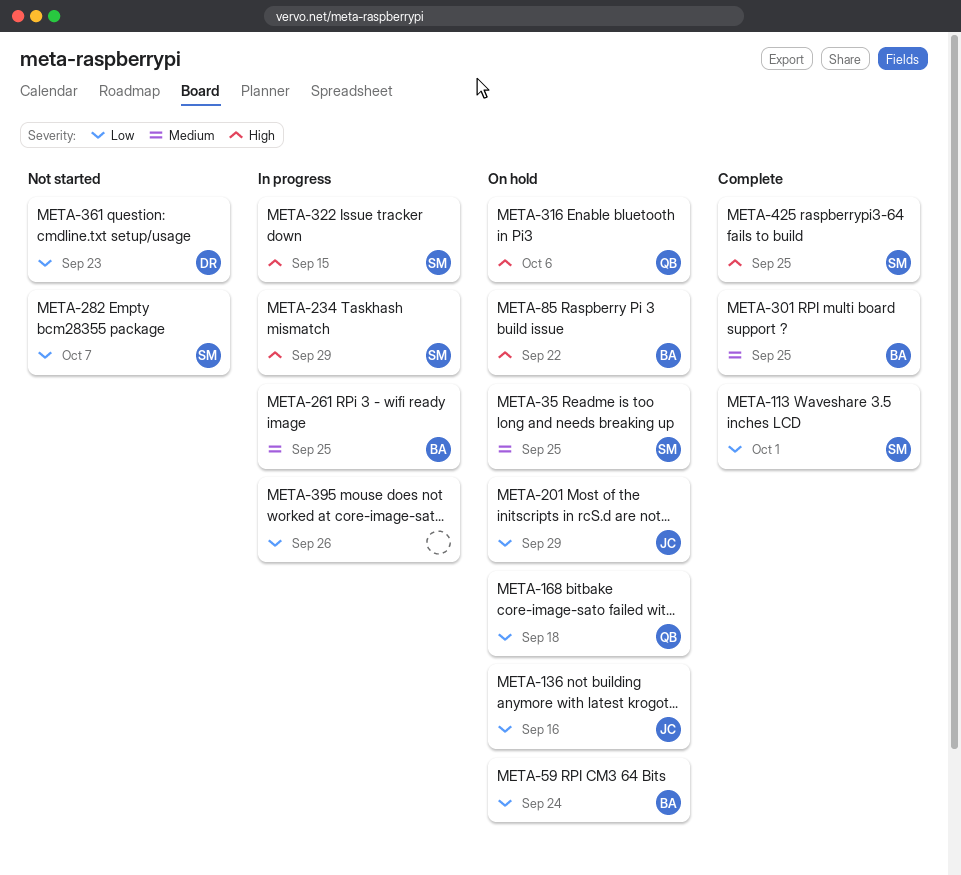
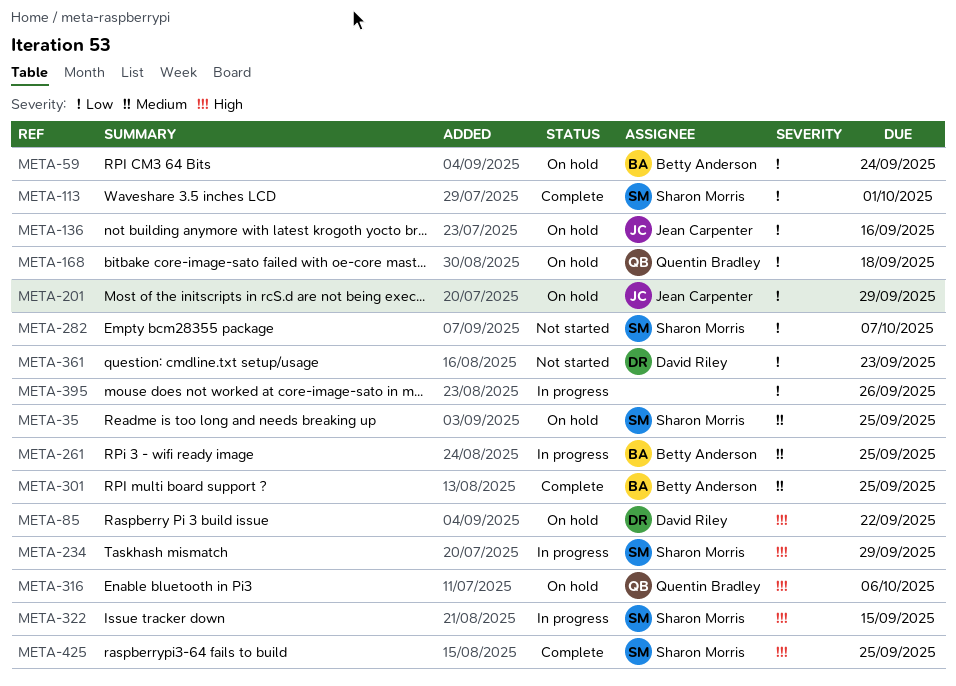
META-85, owner: Betty Anderson -> David Riley

